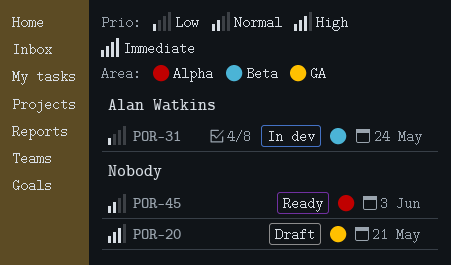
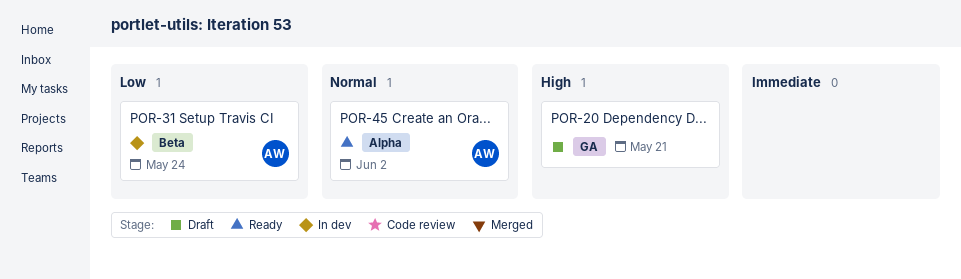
POR-45, owner: none -> Alan Watkins
POR-45, due: Jun 3 -> Jun 2

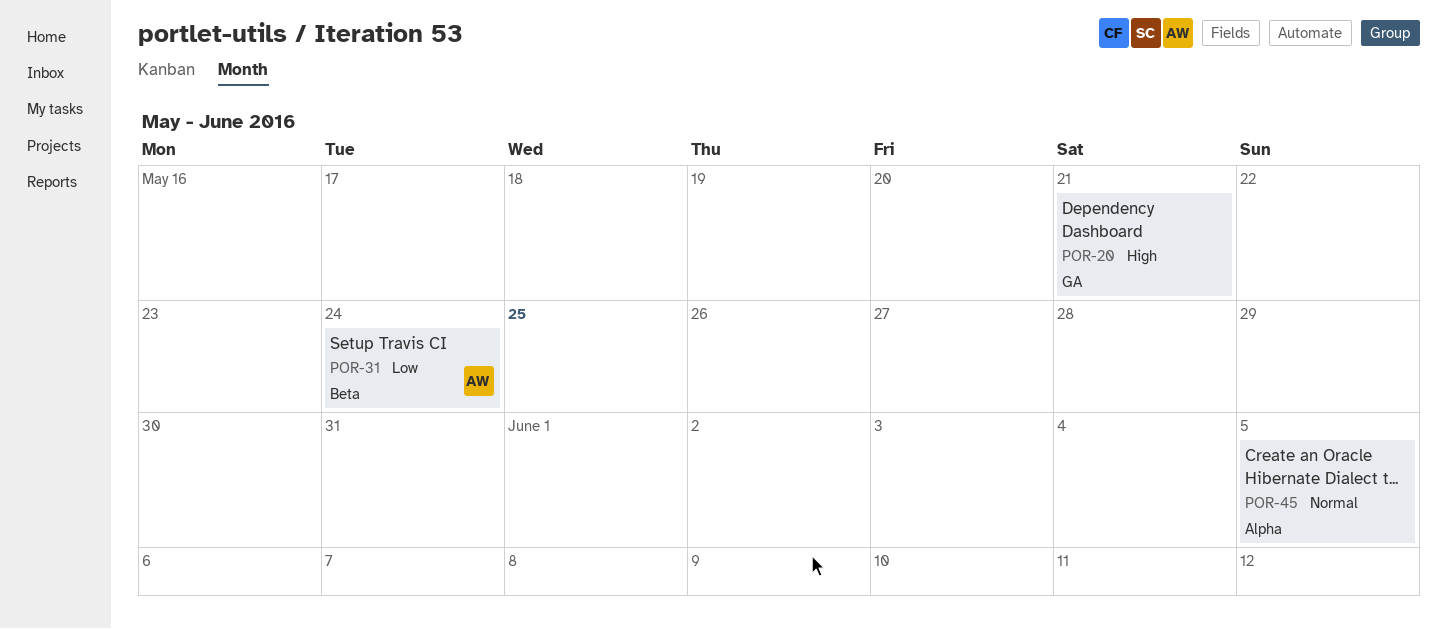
POR-45, owner: AW -> none
POR-45, due: Jun 2 -> Jun 5

